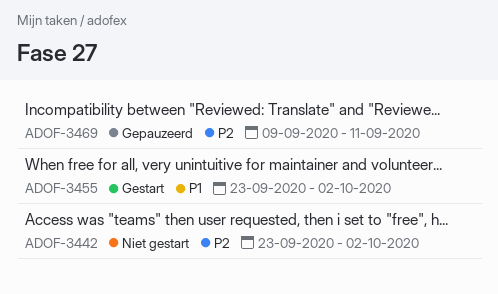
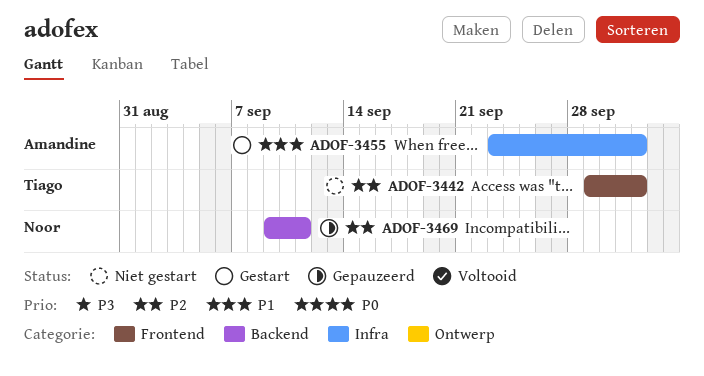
ADOF-3442, start: Sep 23 -> Sep 29

